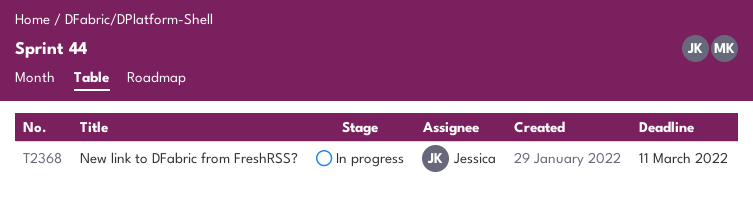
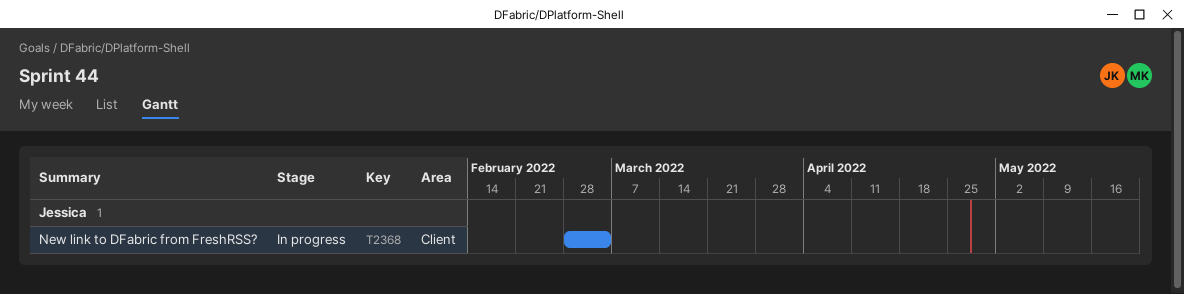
T2368, due: Mar 11 -> Mar 4

